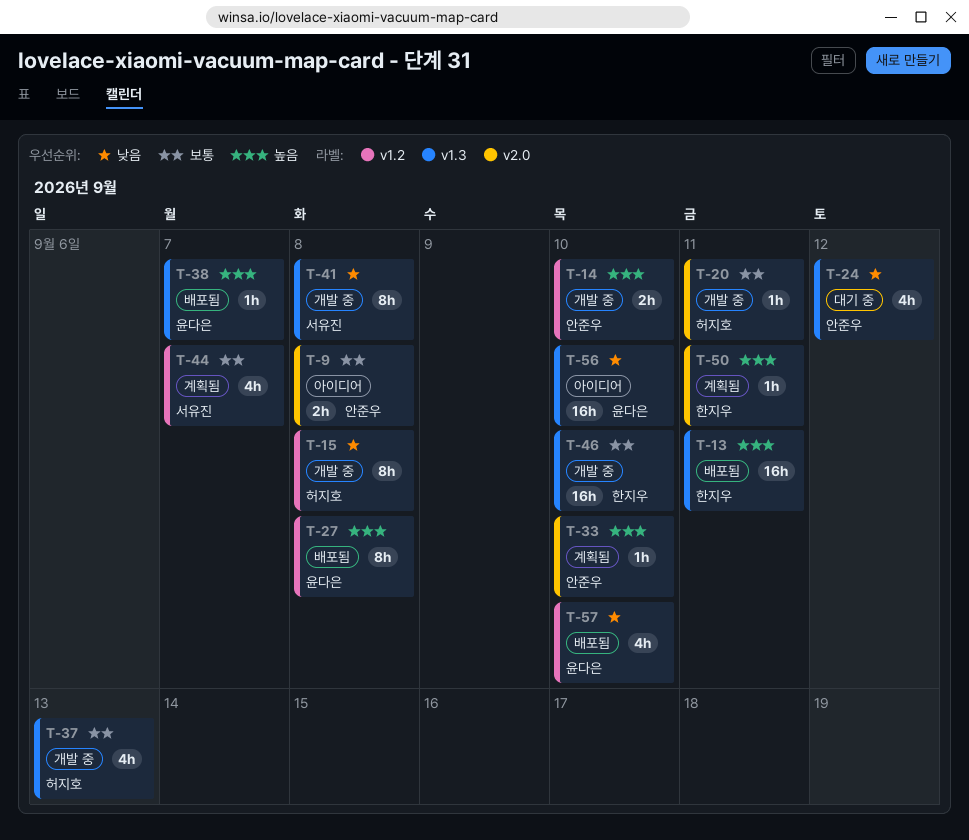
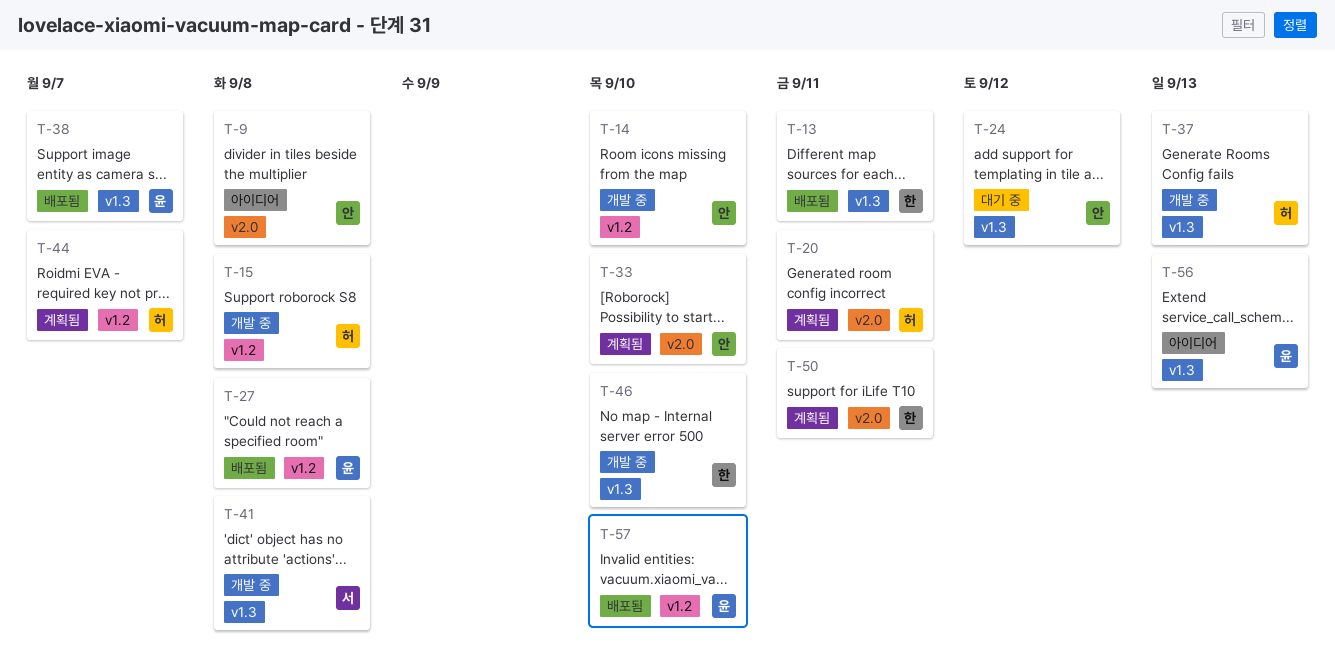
T-20, status: 개발 중 -> 계획됨
T-44, owner: 서유진 -> 허지호
T-56, due: Sep 10 -> Sep 13

